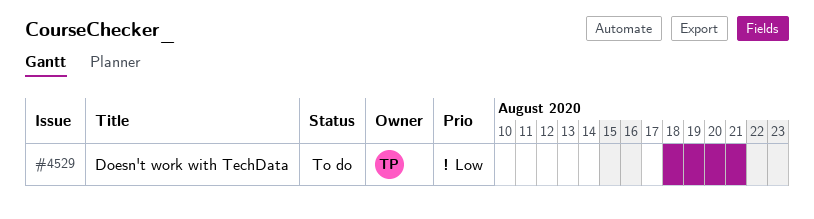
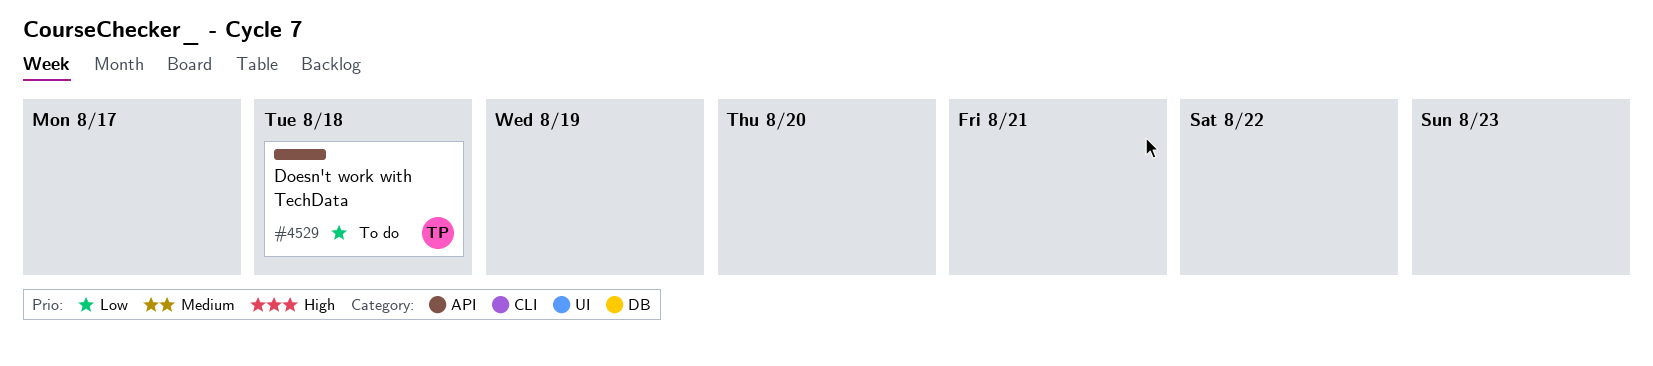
#4529, due: Aug 21 -> Aug 18

